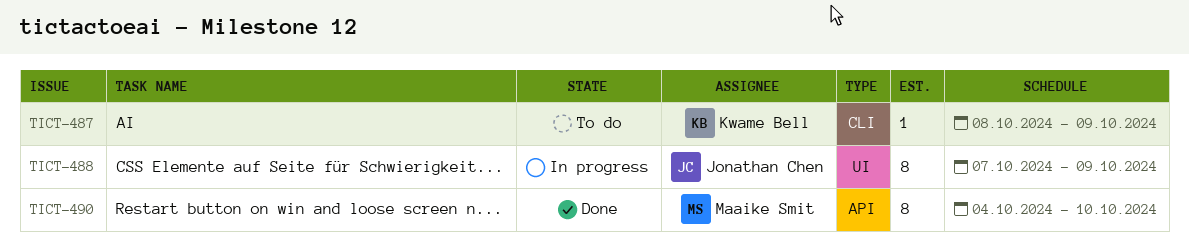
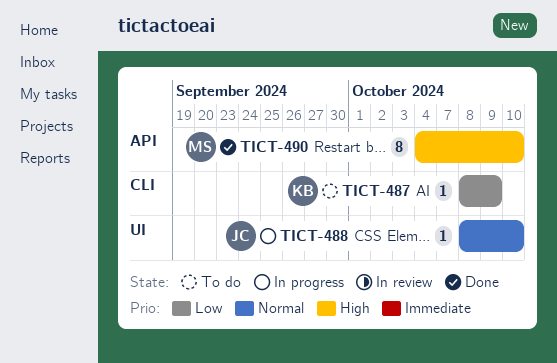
TICT-488, estimate: 8 -> 1
TICT-488, start: Oct 7 -> Oct 8
TICT-488, due: Oct 9 -> Oct 10

